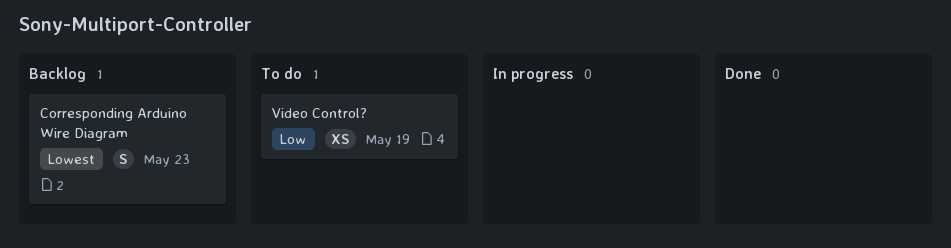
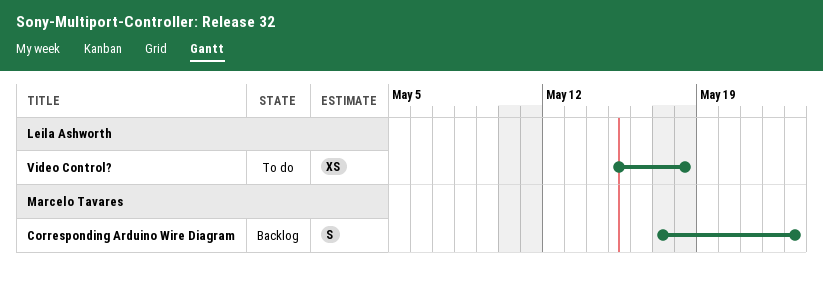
Video Control?, due: May 19 -> May 18

